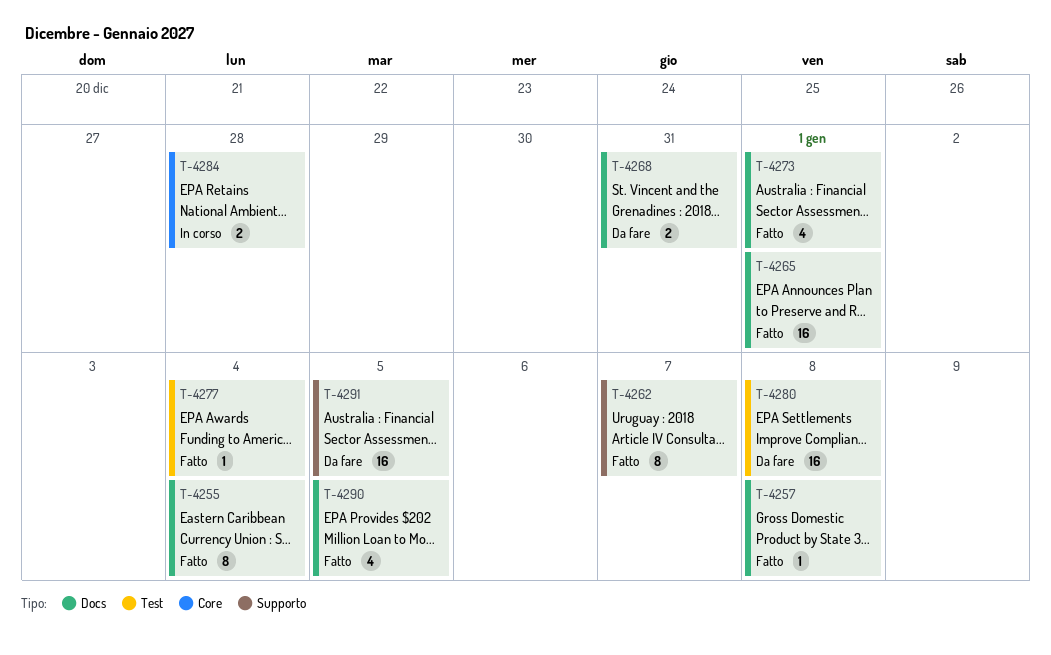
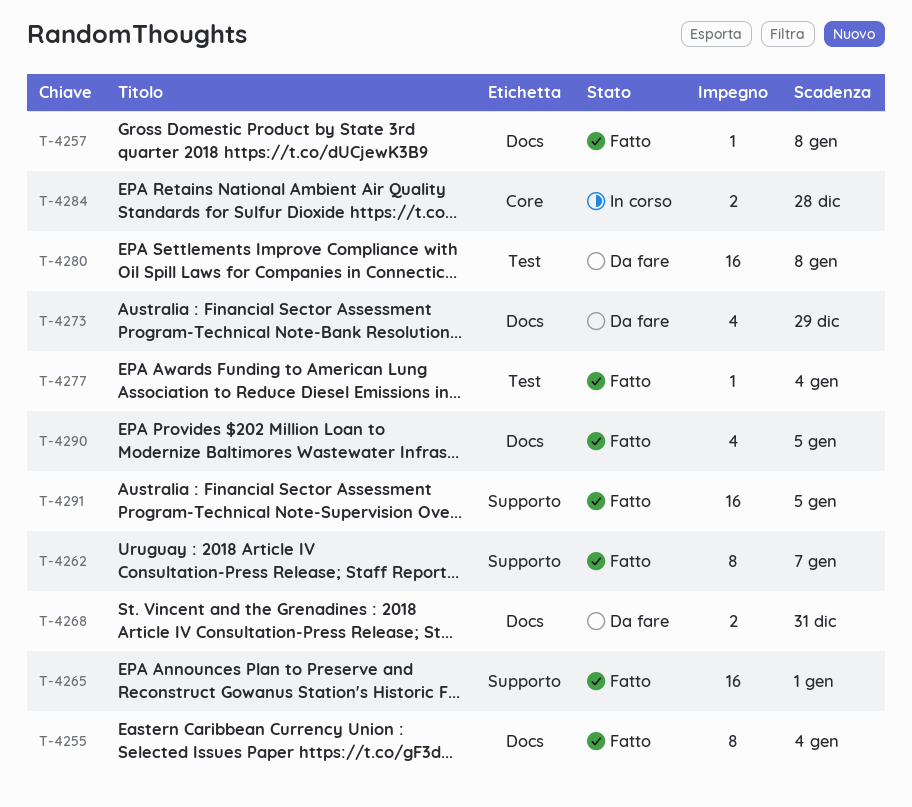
T-4265, label: Docs -> Supporto
T-4273, status: Fatto -> Da fare
T-4273, due: Jan 1 -> Dec 29
T-4291, status: Da fare -> Fatto

